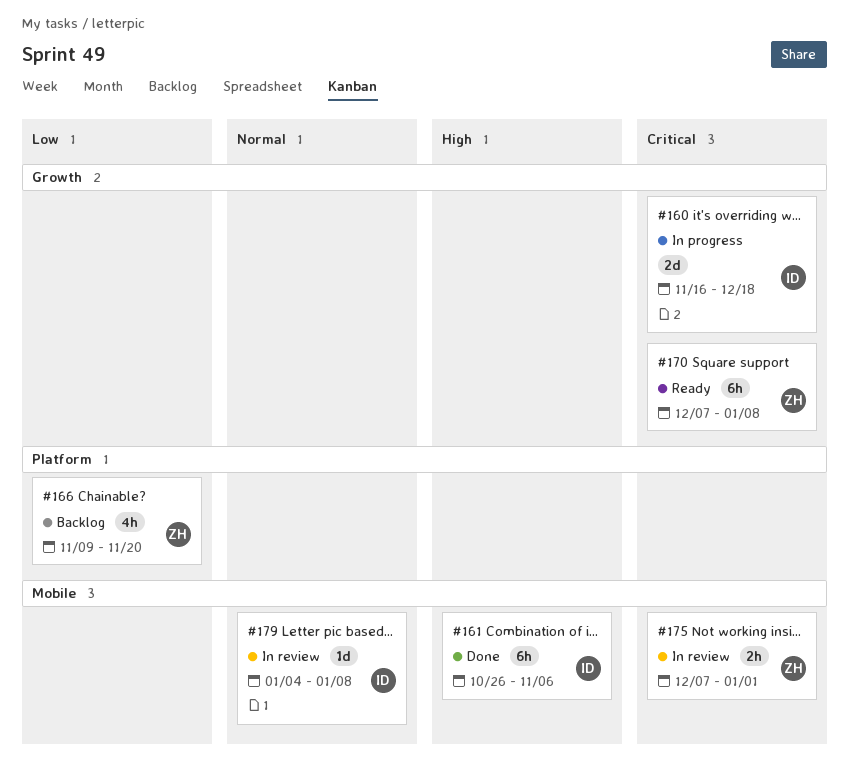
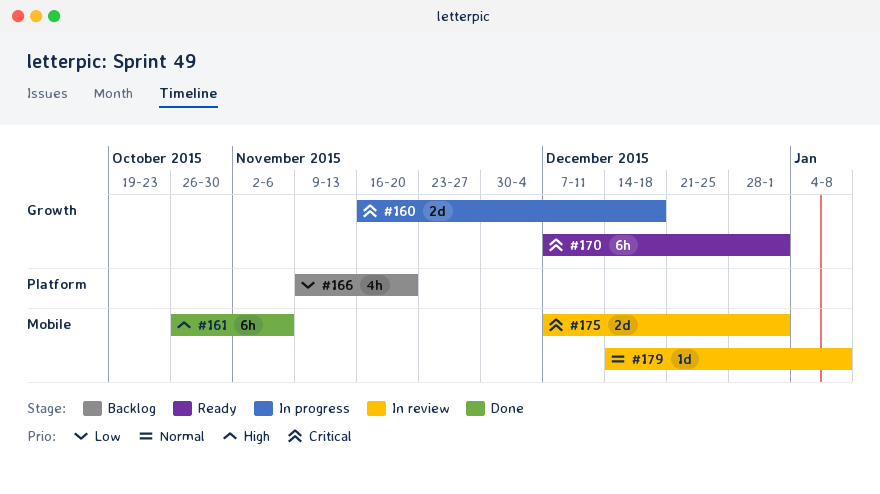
#170, due: Jan 8 -> Jan 1
#175, estimate: 2h -> 2d
#179, start: Jan 4 -> Dec 14

